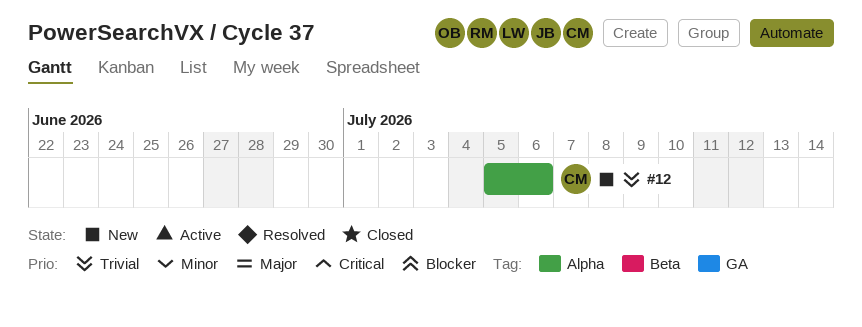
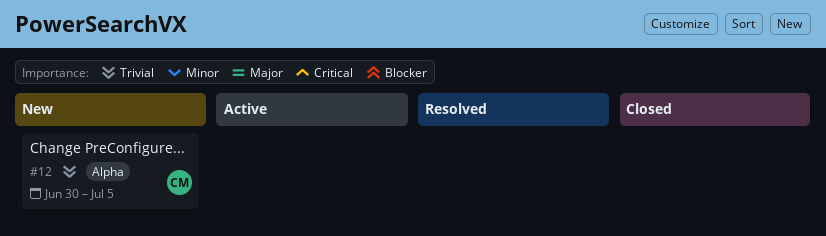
#12, start: Jul 5 -> Jun 30
#12, due: Jul 6 -> Jul 5

